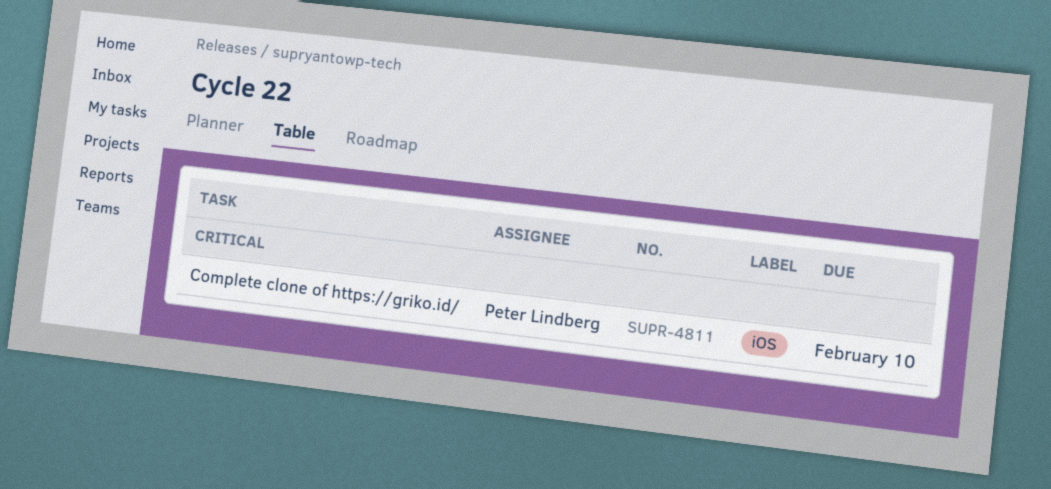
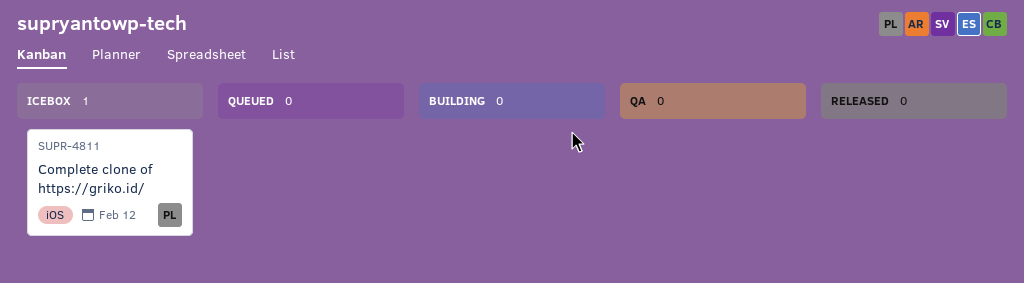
SUPR-4811, due: Feb 10 -> Feb 12

